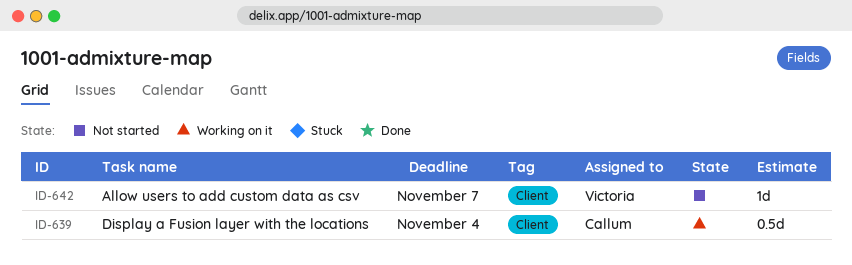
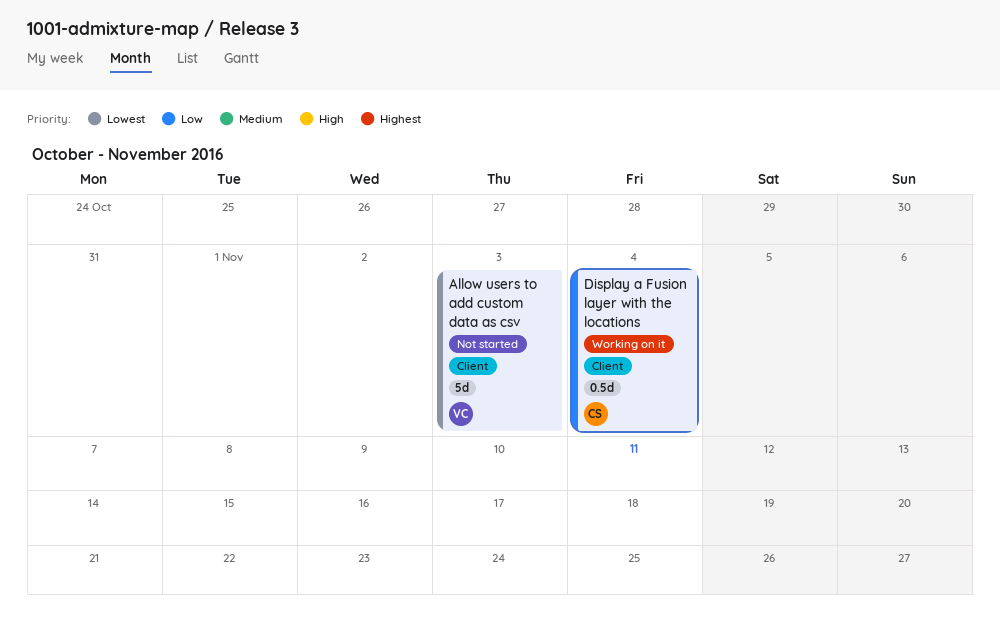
Allow users to add custom data as csv, estimate: 1d -> 5d
Allow users to add custom data as csv, due: Nov 7 -> Nov 3

